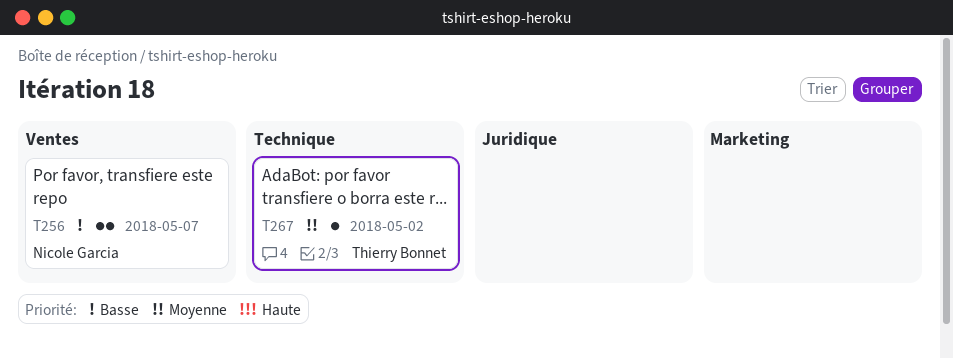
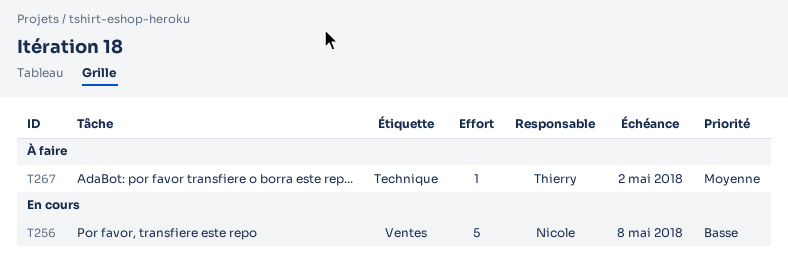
T256, estimate: 2 -> 5
T256, due: May 7 -> May 8

